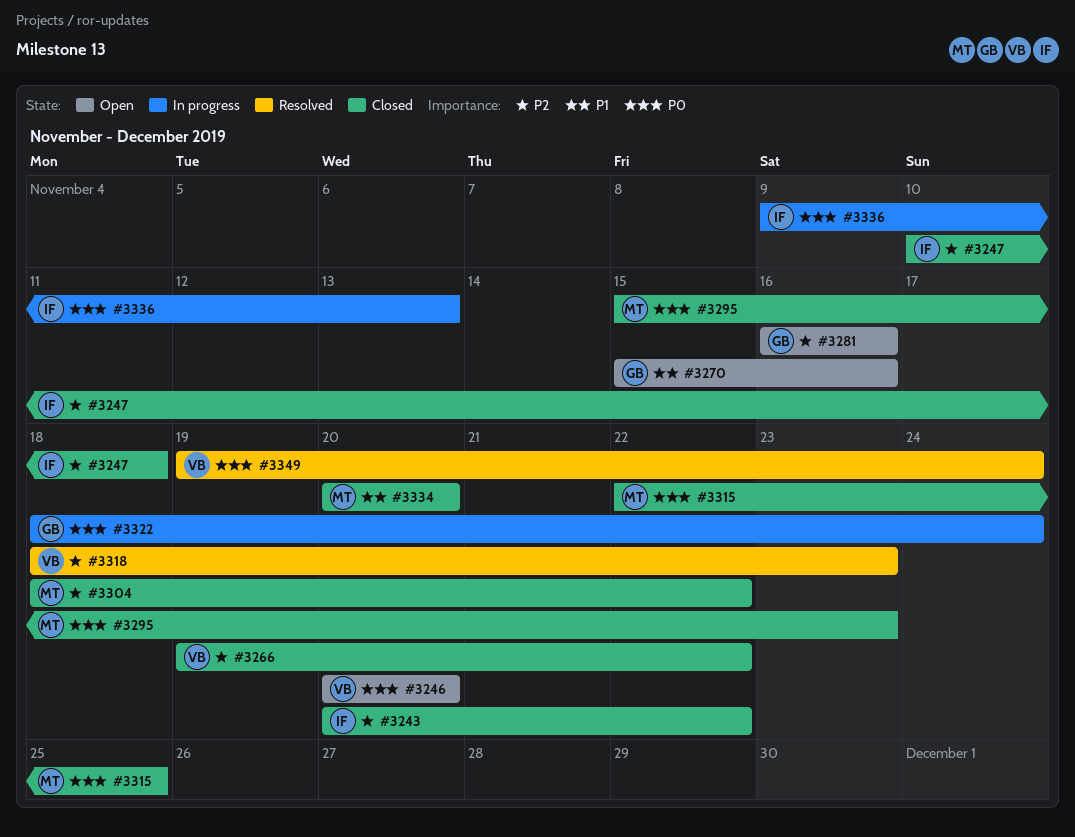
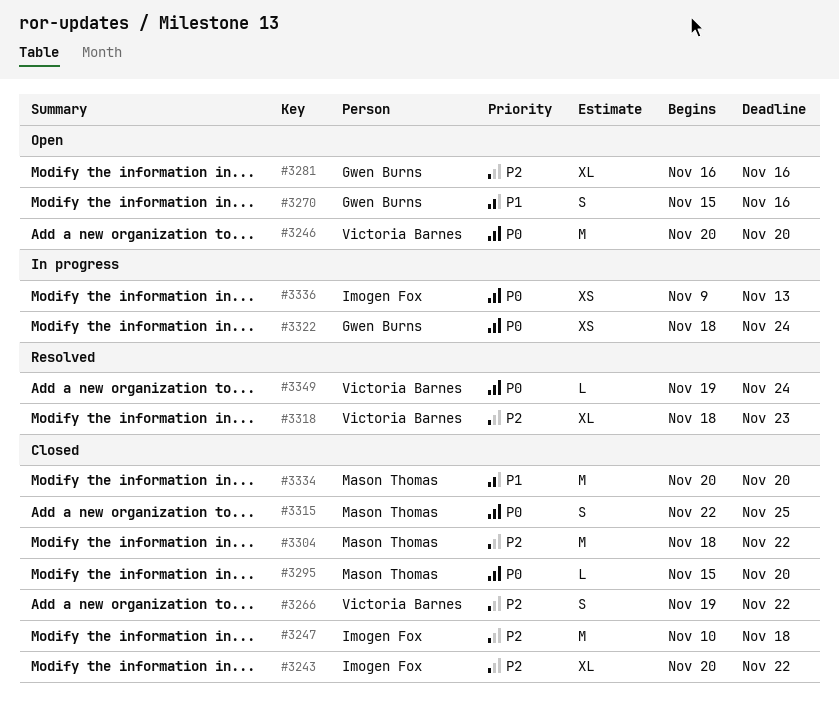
#3295, due: Nov 23 -> Nov 20

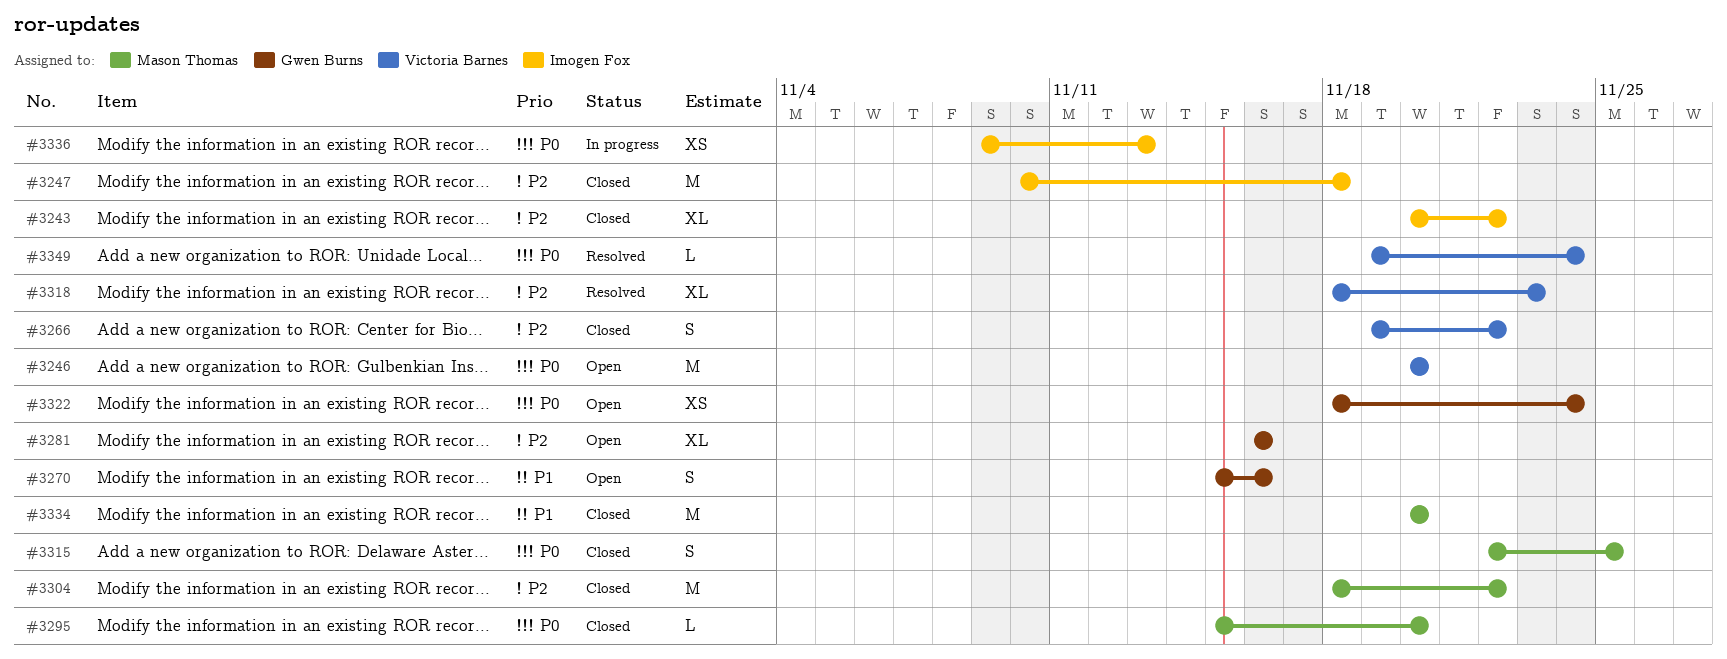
#3322, status: In progress -> Open

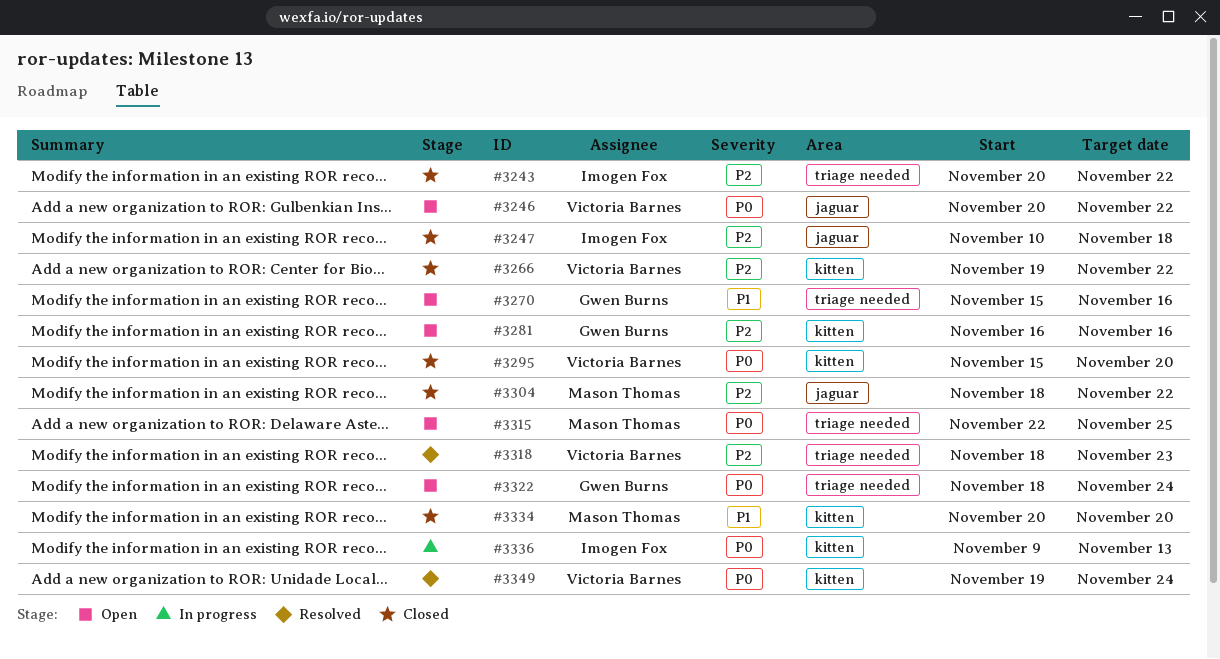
#3246, due: Nov 20 -> Nov 22
#3295, owner: Mason Thomas -> Victoria Barnes
#3315, status: Closed -> Open

